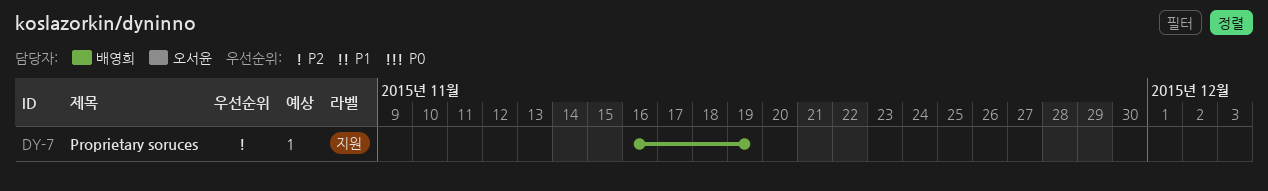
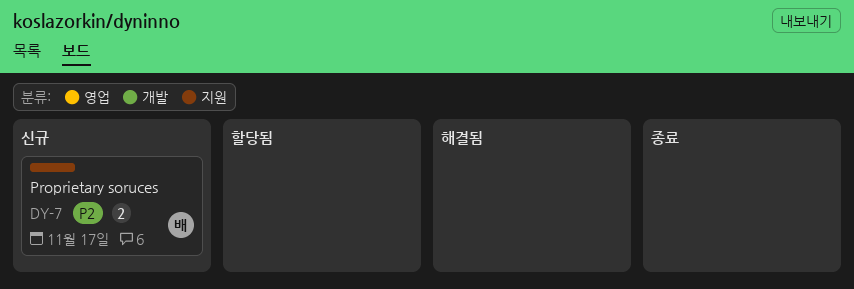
DY-7, estimate: 1 -> 2
DY-7, due: Nov 19 -> Nov 17

